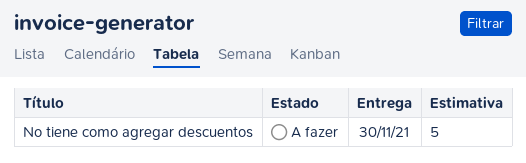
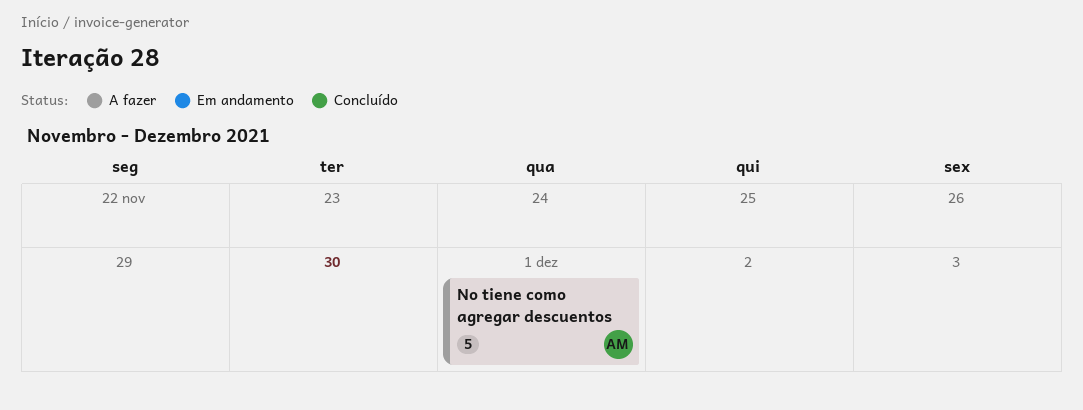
No tiene como agregar descuentos, due: Nov 30 -> Dec 1

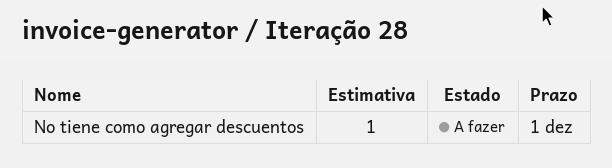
No tiene como agregar descuentos, estimate: 5 -> 1

